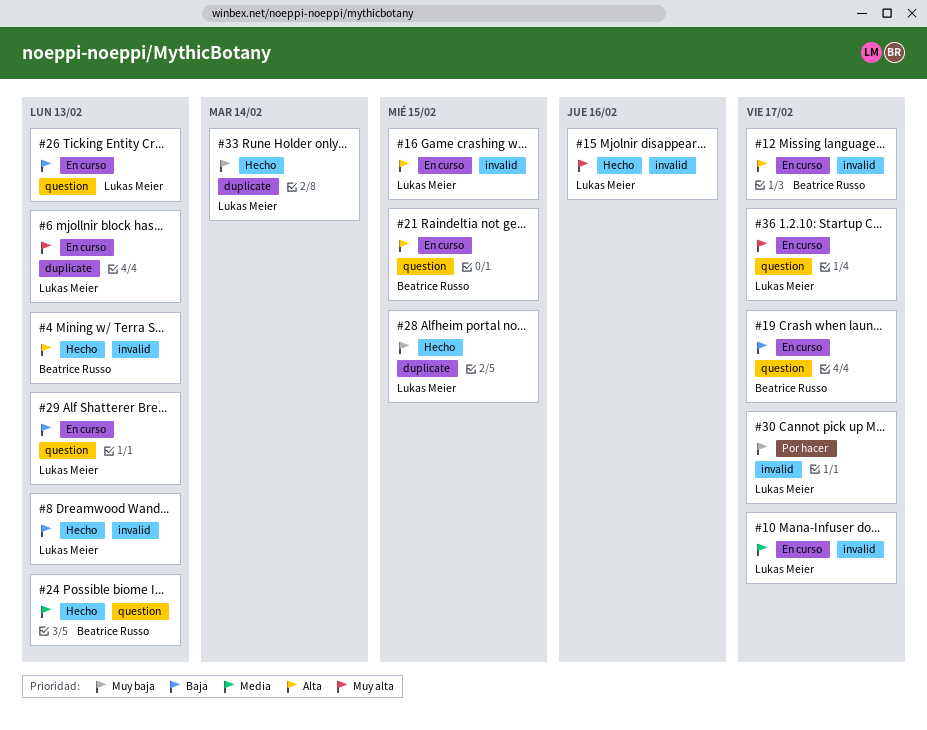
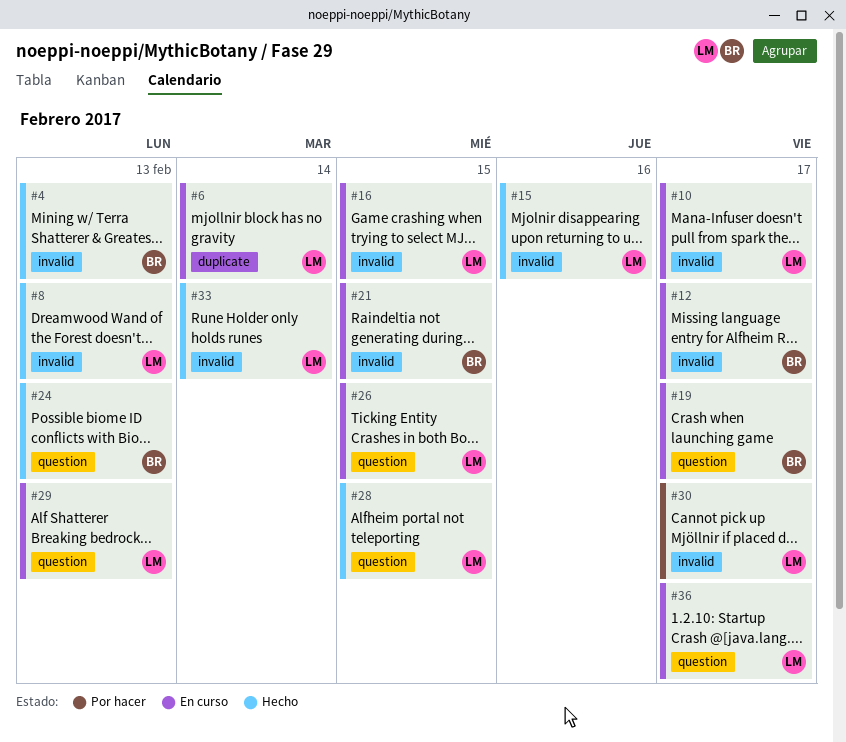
#6, due: Feb 13 -> Feb 14
#21, label: question -> invalid
#26, due: Feb 13 -> Feb 15
#28, label: duplicate -> question
#33, label: duplicate -> invalid

